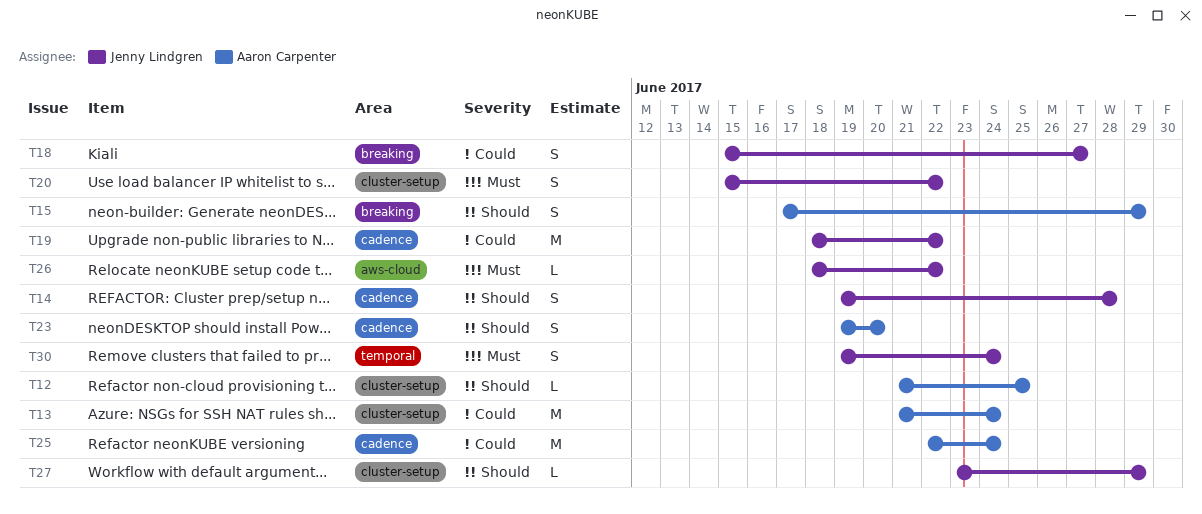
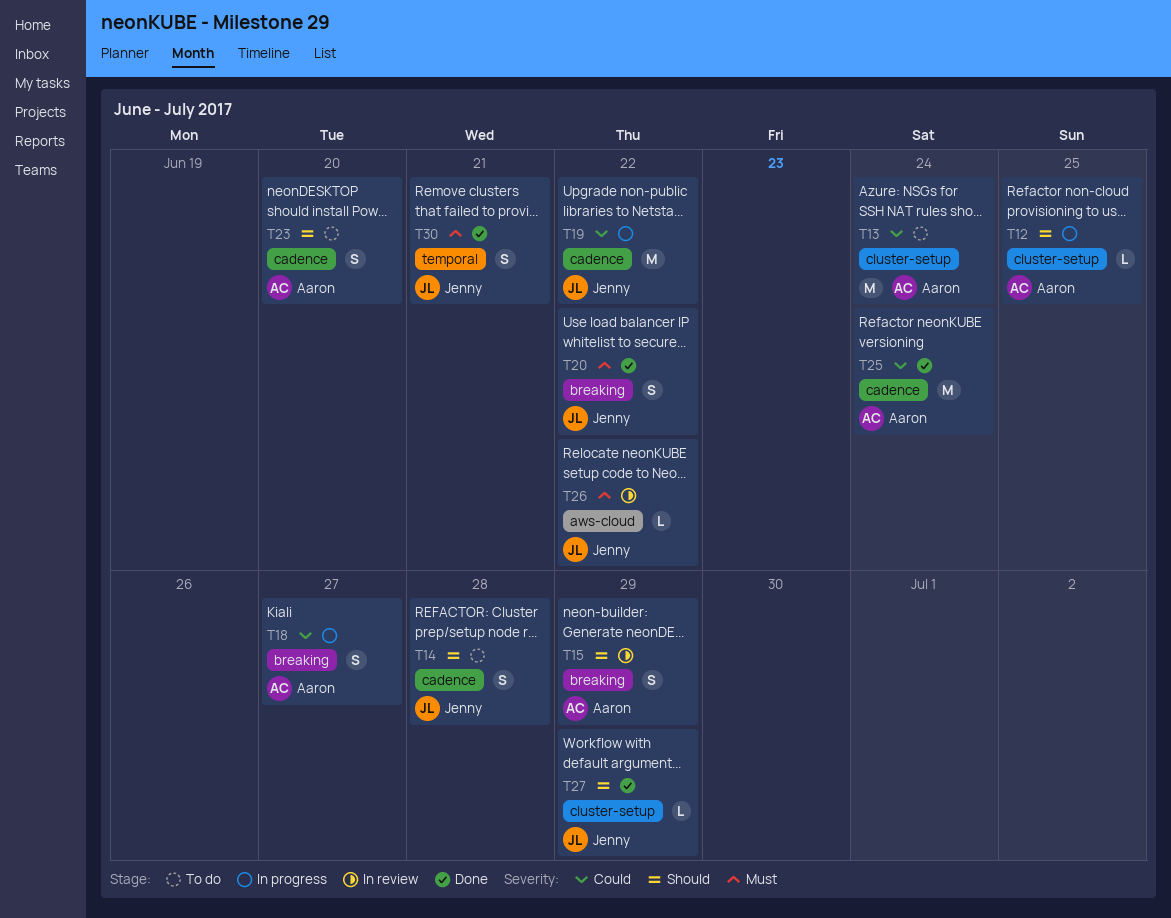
T18, owner: Jenny Lindgren -> Aaron Carpenter
T20, label: cluster-setup -> breaking
T30, due: Jun 24 -> Jun 21

